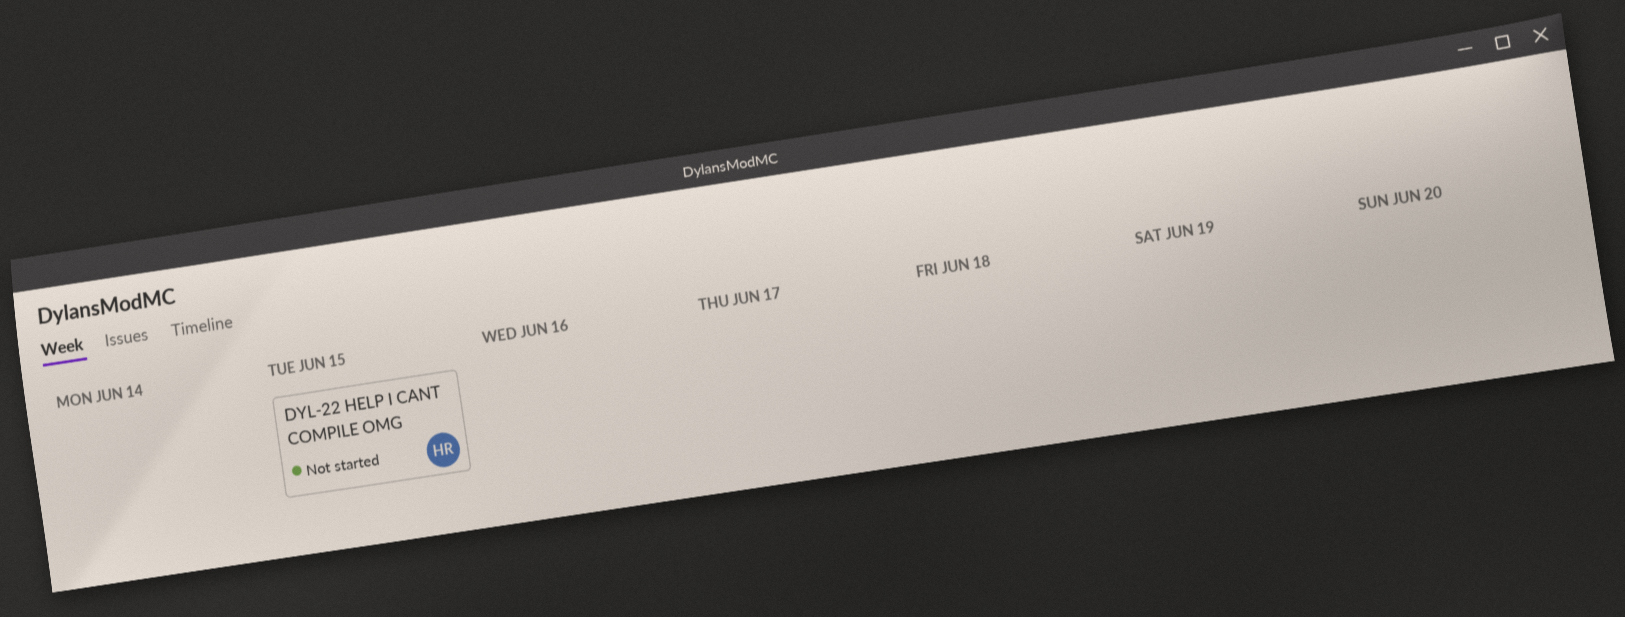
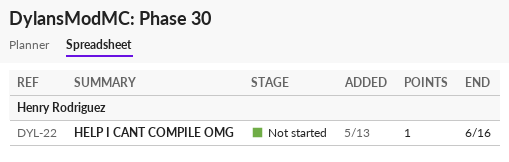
DYL-22, due: Jun 15 -> Jun 16

